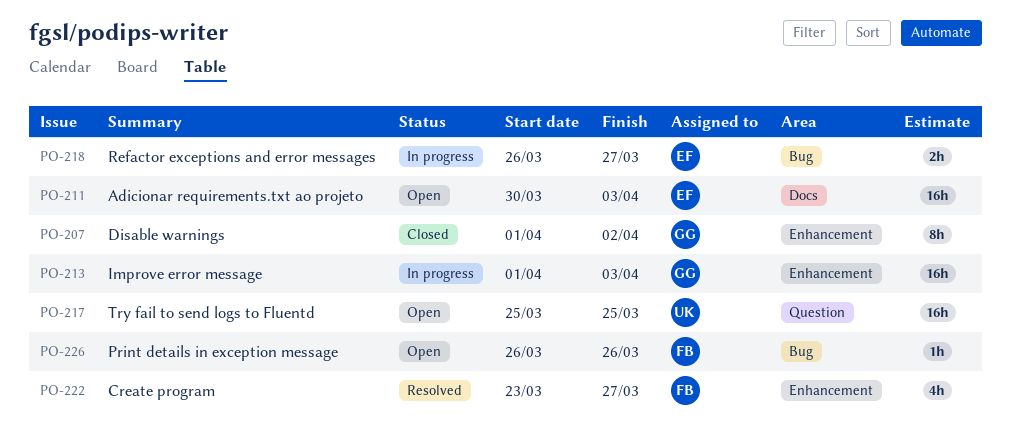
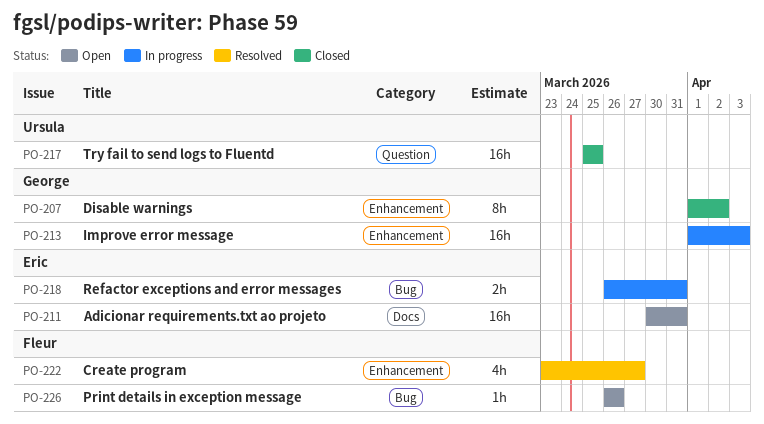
PO-211, due: Apr 3 -> Mar 31
PO-217, status: Open -> Closed
PO-218, due: Mar 27 -> Mar 31

